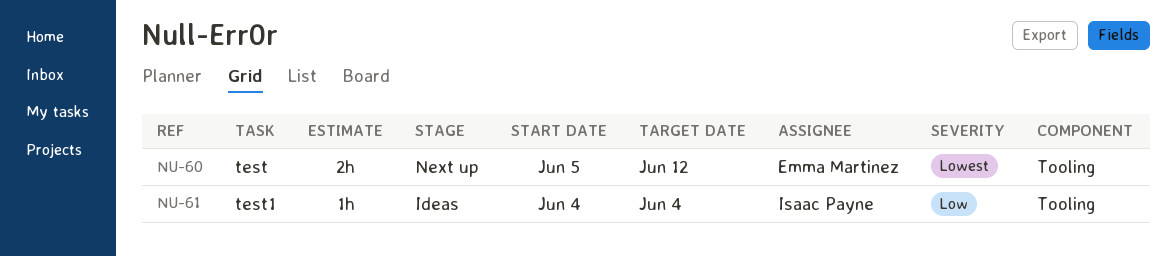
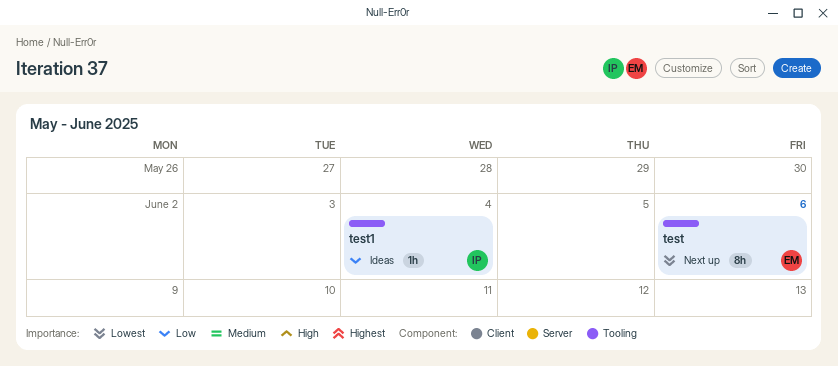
test, estimate: 2h -> 8h
test, due: Jun 12 -> Jun 6

